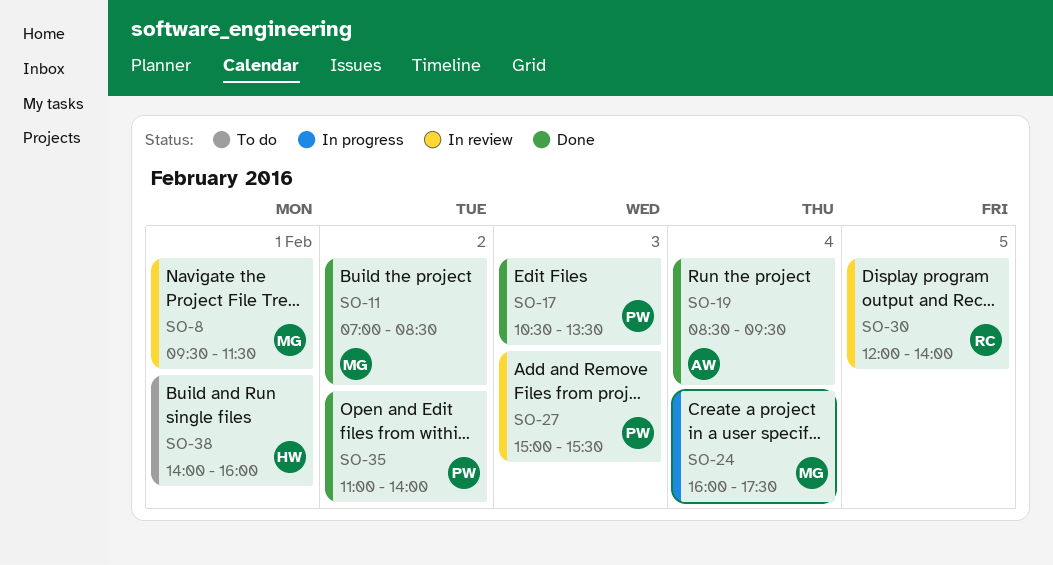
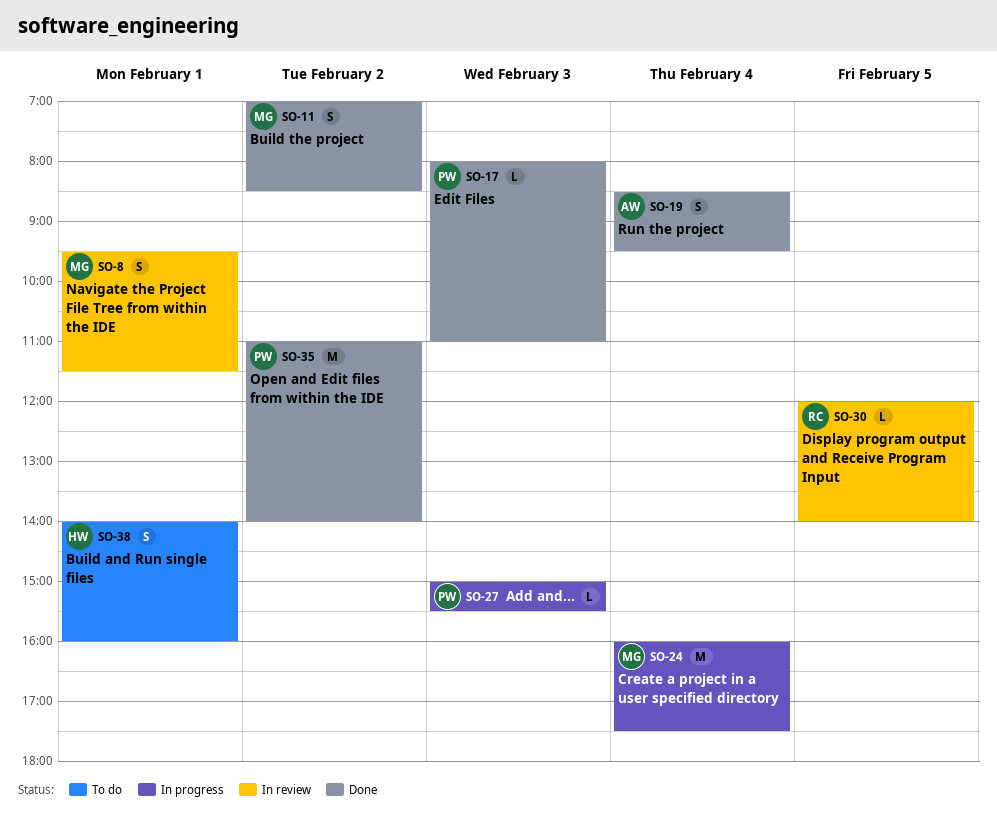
SO-17, begins: 10:30 -> 08:00
SO-17, ends: 13:30 -> 11:00
SO-27, status: In review -> In progress

